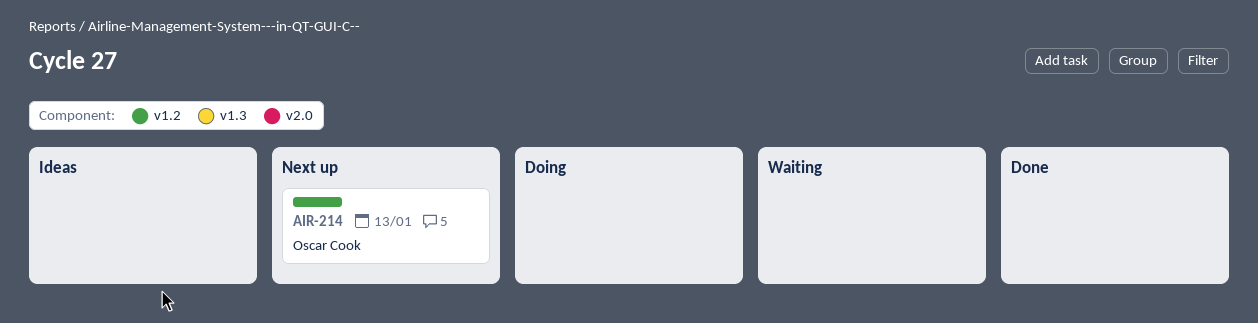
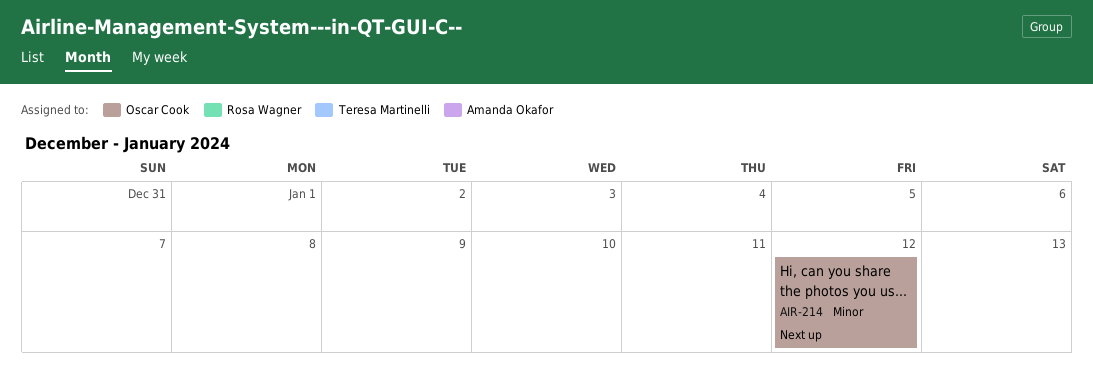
AIR-214, due: Jan 13 -> Jan 12

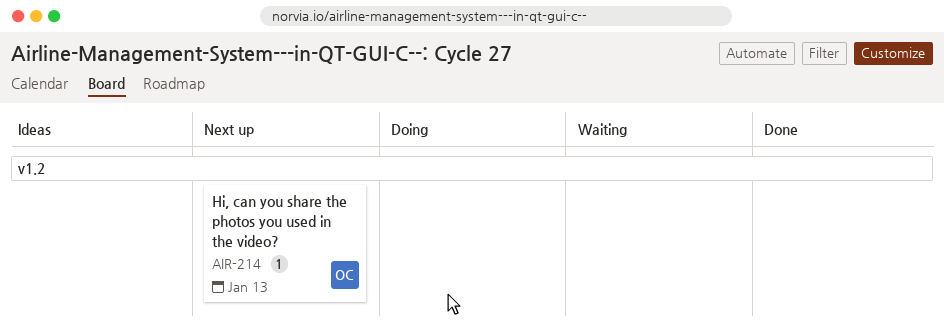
AIR-214, due: Jan 12 -> Jan 13

